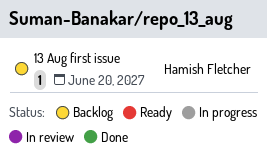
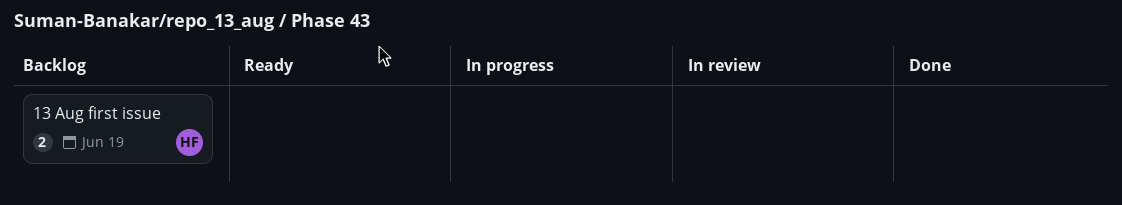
13 Aug first issue, estimate: 1 -> 2
13 Aug first issue, due: Jun 20 -> Jun 19

